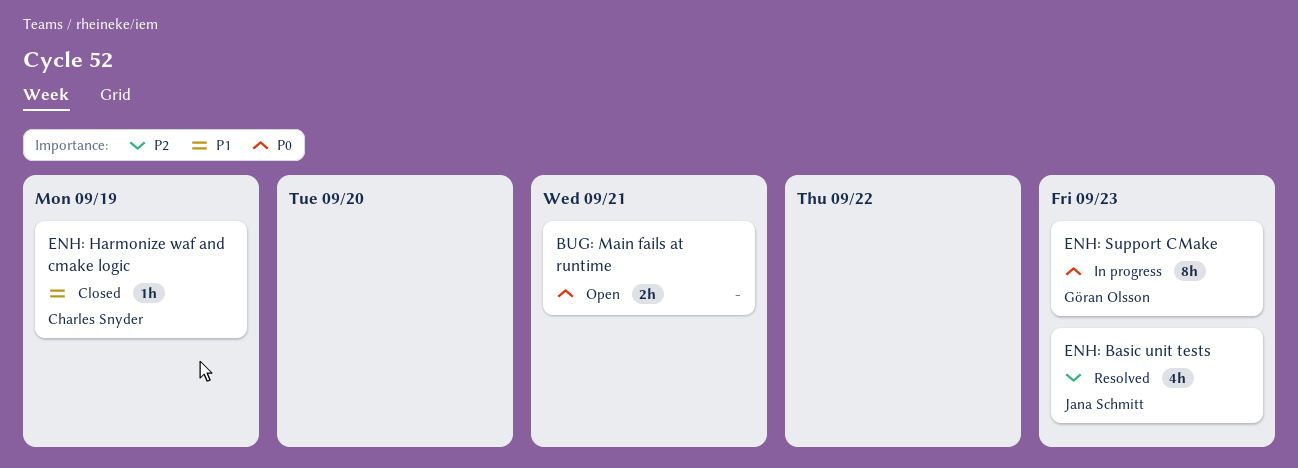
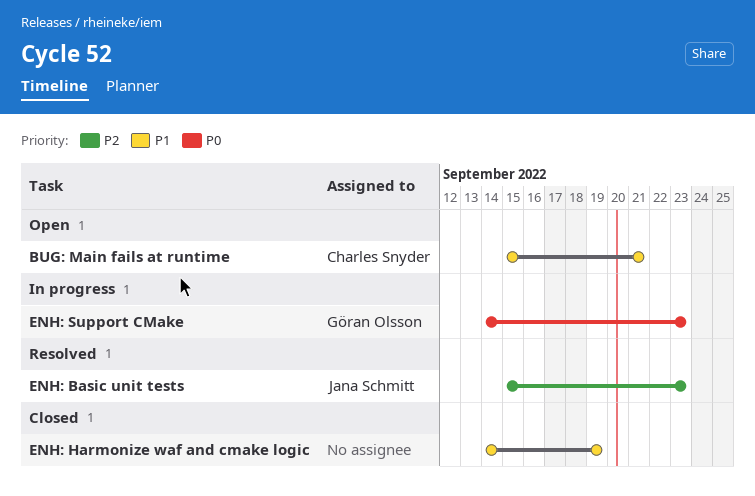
BUG: Main fails at runtime, owner: none -> Charles Snyder
BUG: Main fails at runtime, priority: P0 -> P1
ENH: Harmonize waf and cmake logic, owner: Charles Snyder -> none

